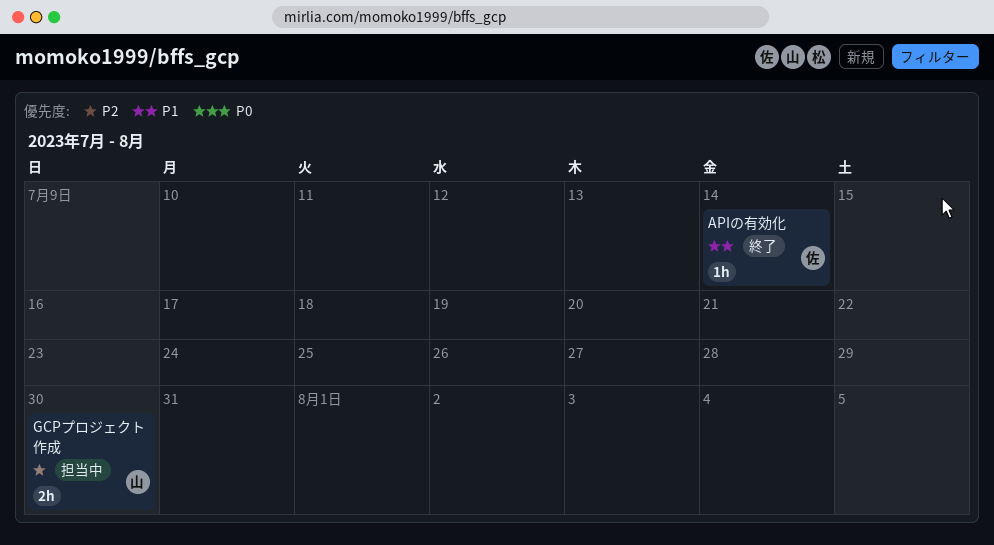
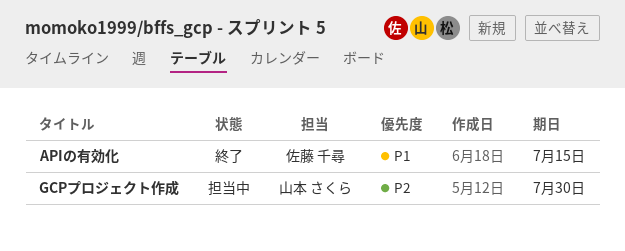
APIの有効化, due: Jul 14 -> Jul 15

